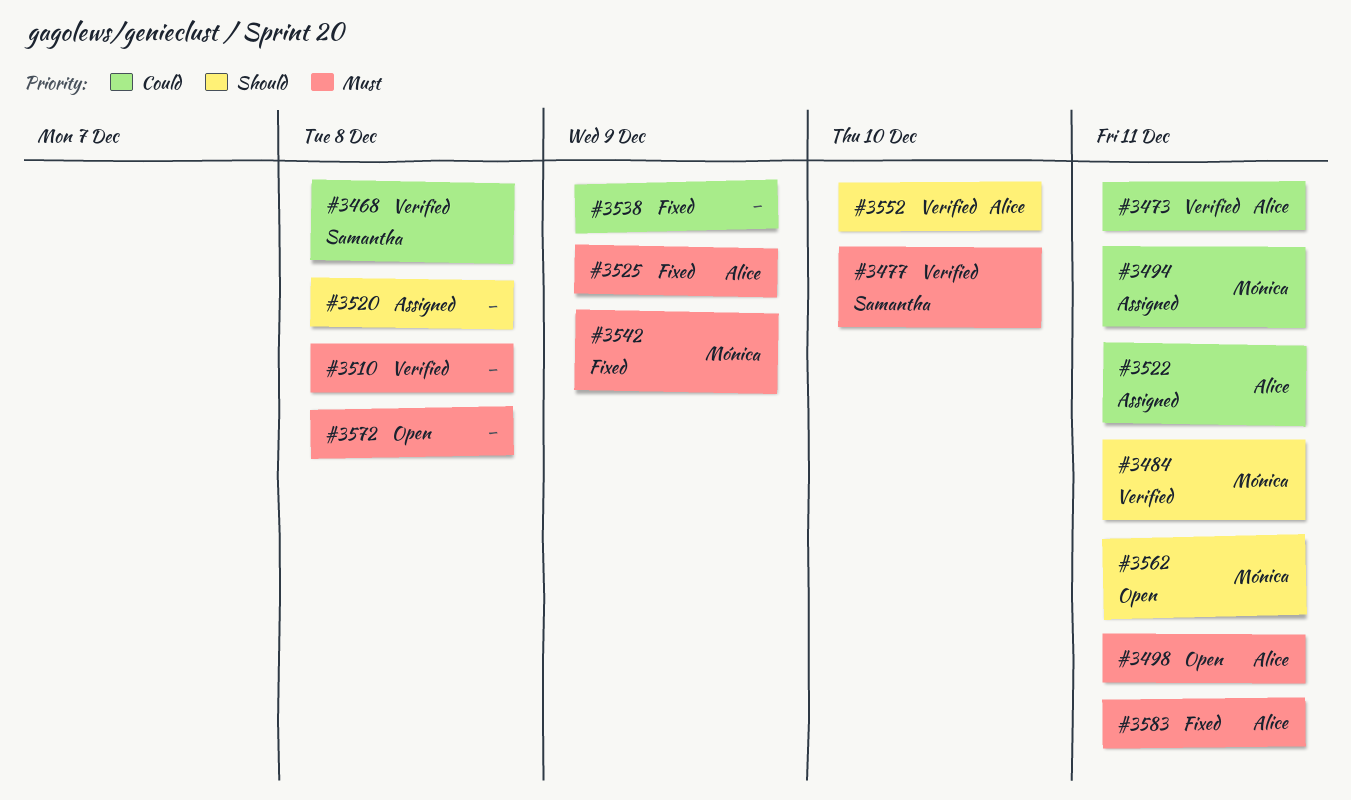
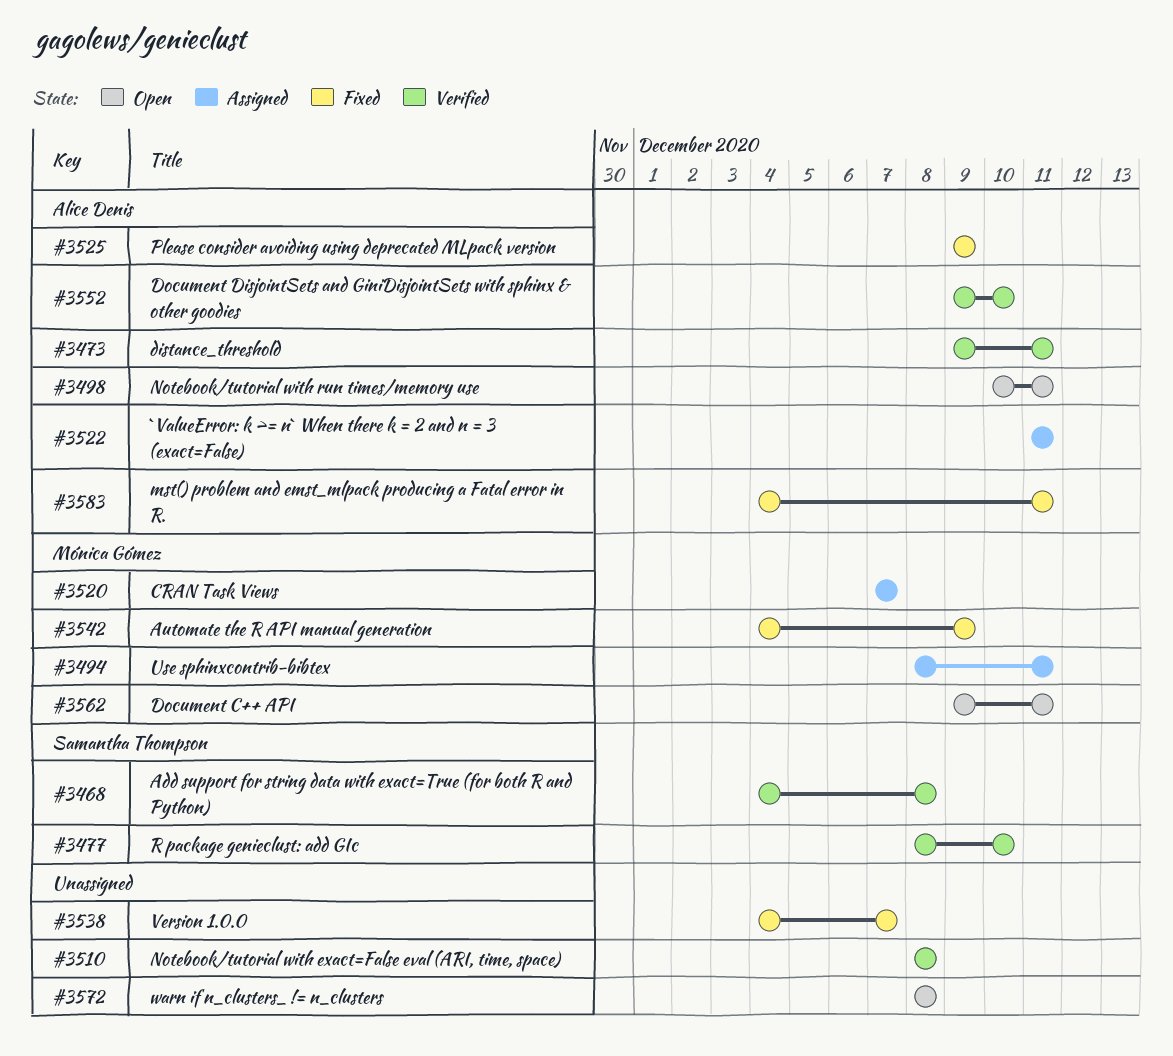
#3484: present -> none
#3520, owner: none -> Mónica Gómez
#3520, due: Dec 8 -> Dec 7
#3538, due: Dec 9 -> Dec 7

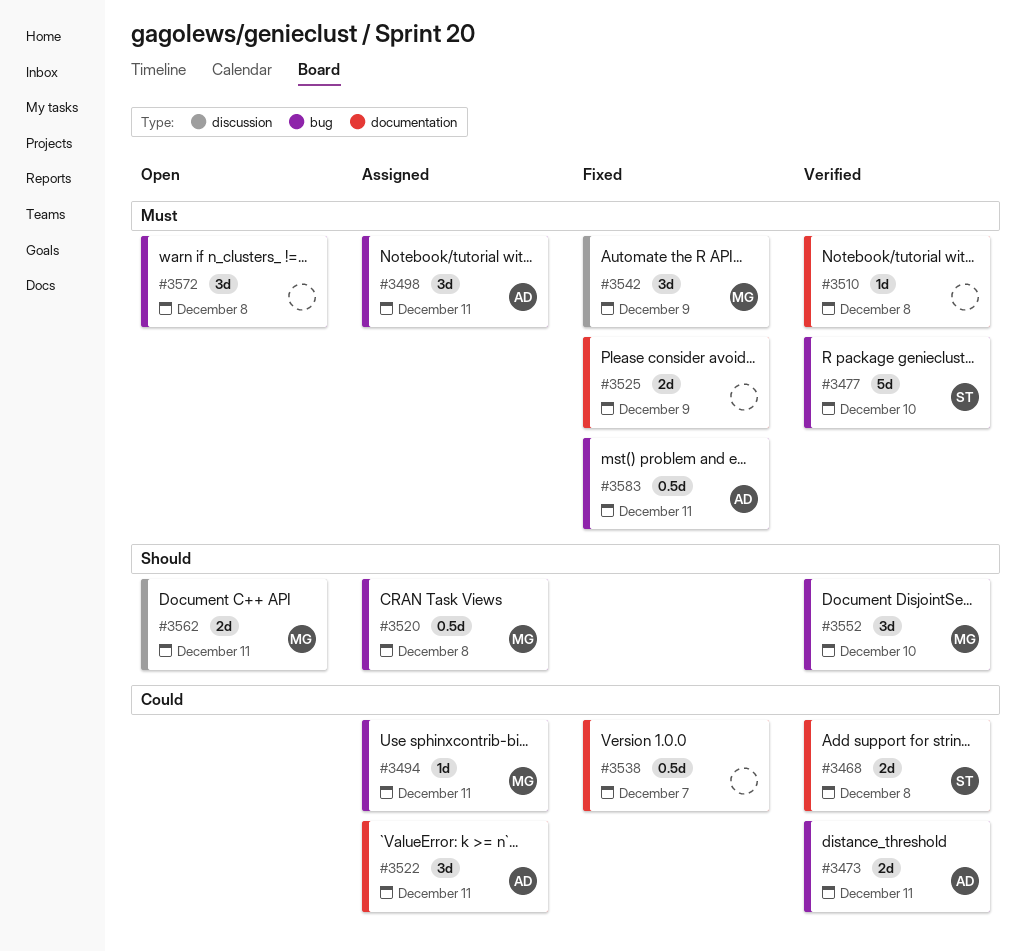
#3498, status: Open -> Assigned
#3520, due: Dec 7 -> Dec 8
#3525, owner: Alice Denis -> none
#3552, owner: Alice Denis -> Mónica Gómez

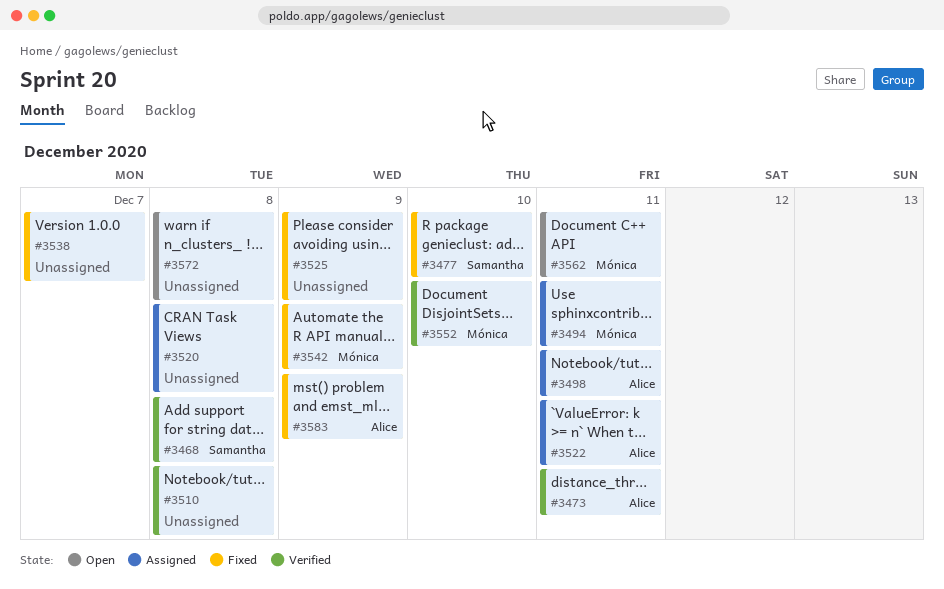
#3477, status: Verified -> Fixed
#3520, owner: Mónica -> none
#3583, due: Dec 11 -> Dec 9

